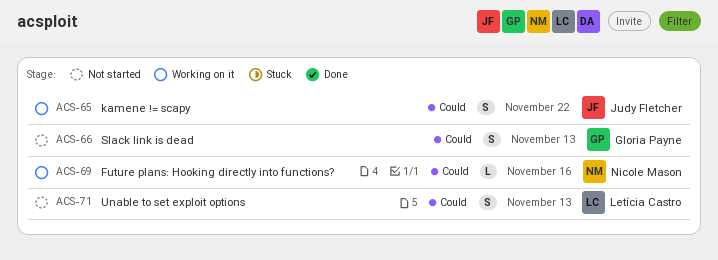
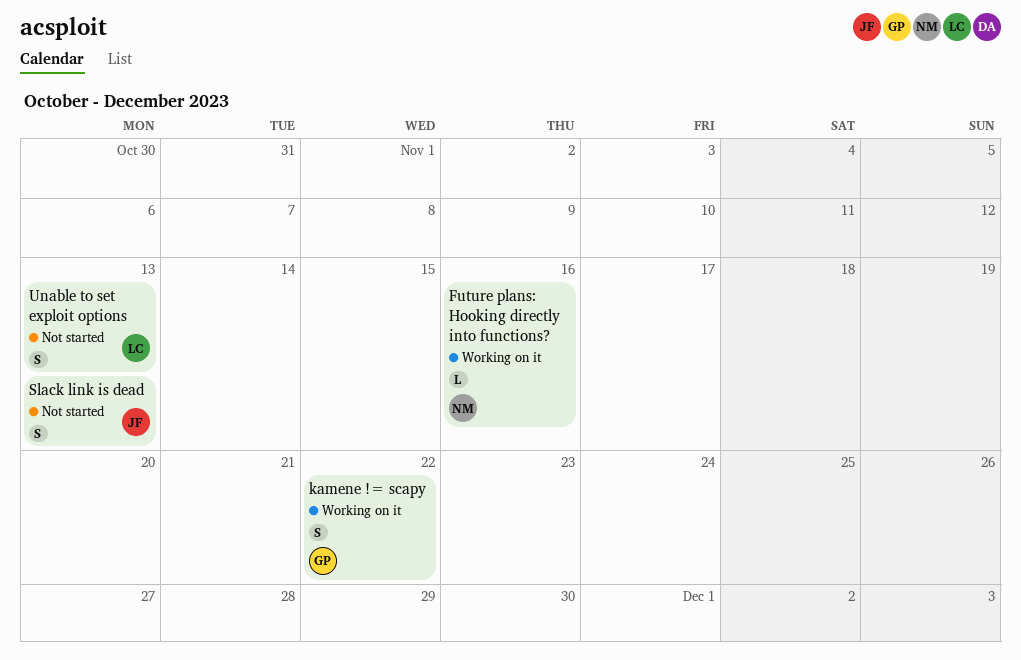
kamene != scapy, owner: Judy Fletcher -> Gloria Payne
Slack link is dead, owner: Gloria Payne -> Judy Fletcher

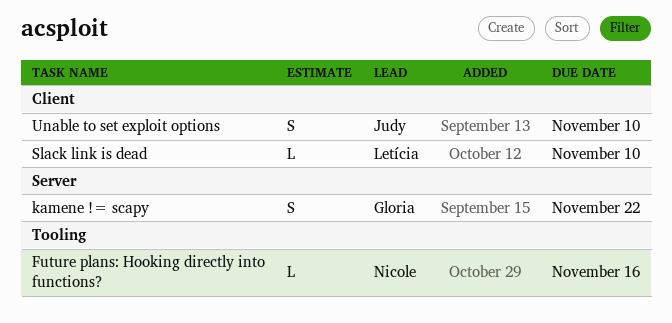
Slack link is dead, owner: Judy -> Letícia
Slack link is dead, estimate: S -> L
Slack link is dead, due: Nov 13 -> Nov 10
Unable to set exploit options, owner: Letícia -> Judy
Unable to set exploit options, due: Nov 13 -> Nov 10

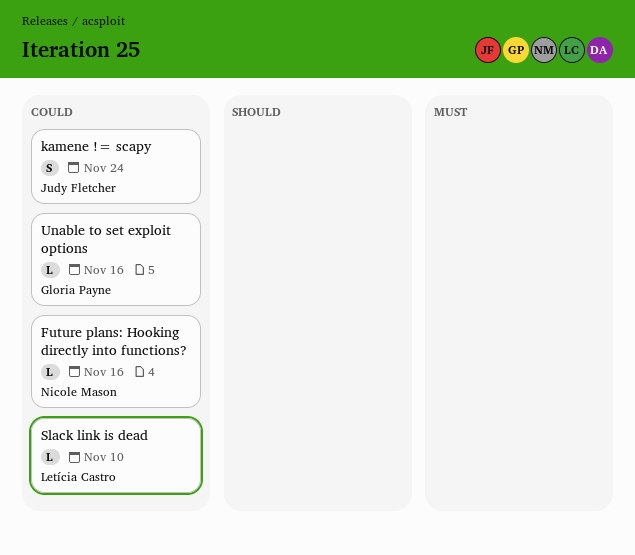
kamene != scapy, owner: Gloria Payne -> Judy Fletcher
kamene != scapy, due: Nov 22 -> Nov 24
Unable to set exploit options, owner: Judy Fletcher -> Gloria Payne
Unable to set exploit options, estimate: S -> L
Unable to set exploit options, due: Nov 10 -> Nov 16

